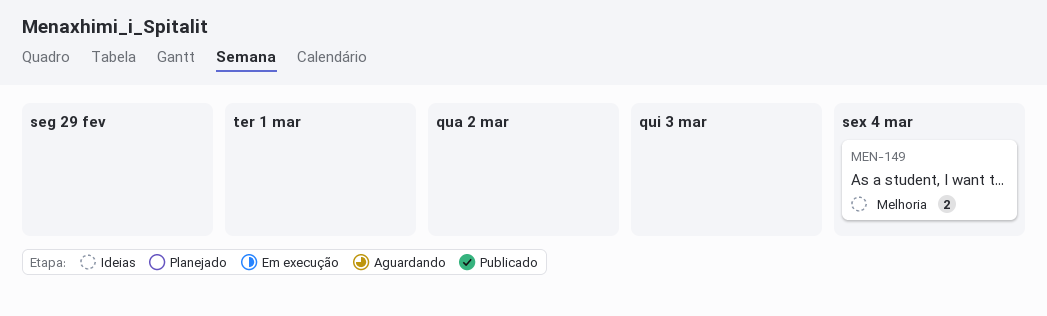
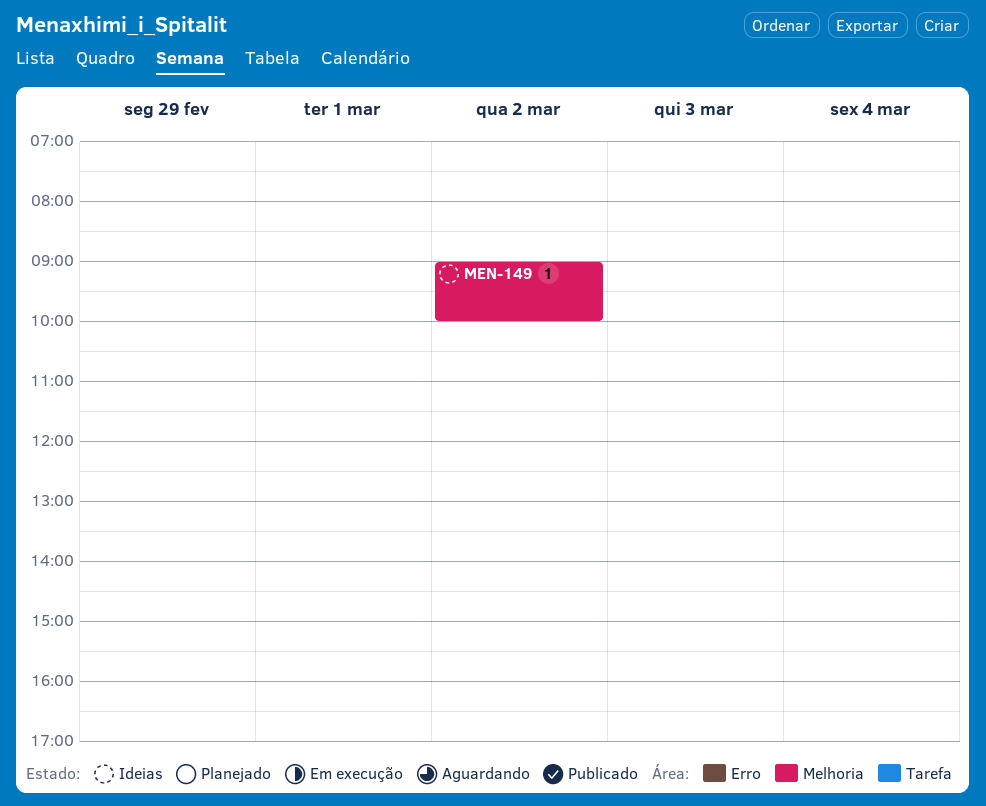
MEN-149, estimate: 2 -> 1
MEN-149, day: Mar 4 -> Mar 2

